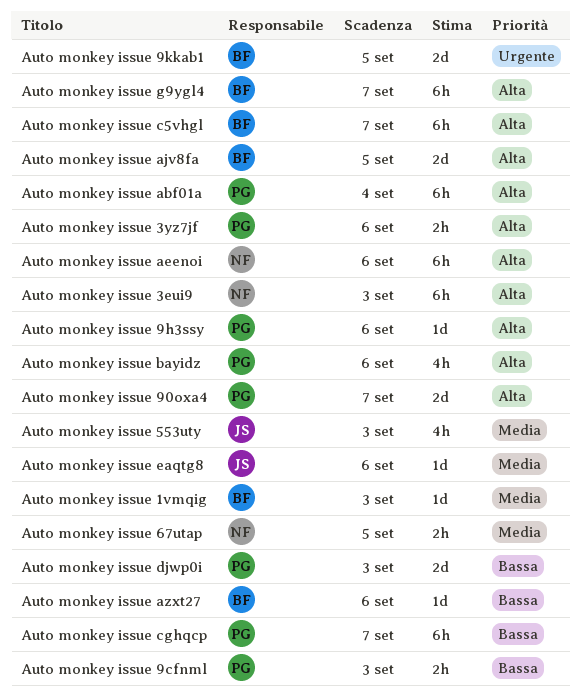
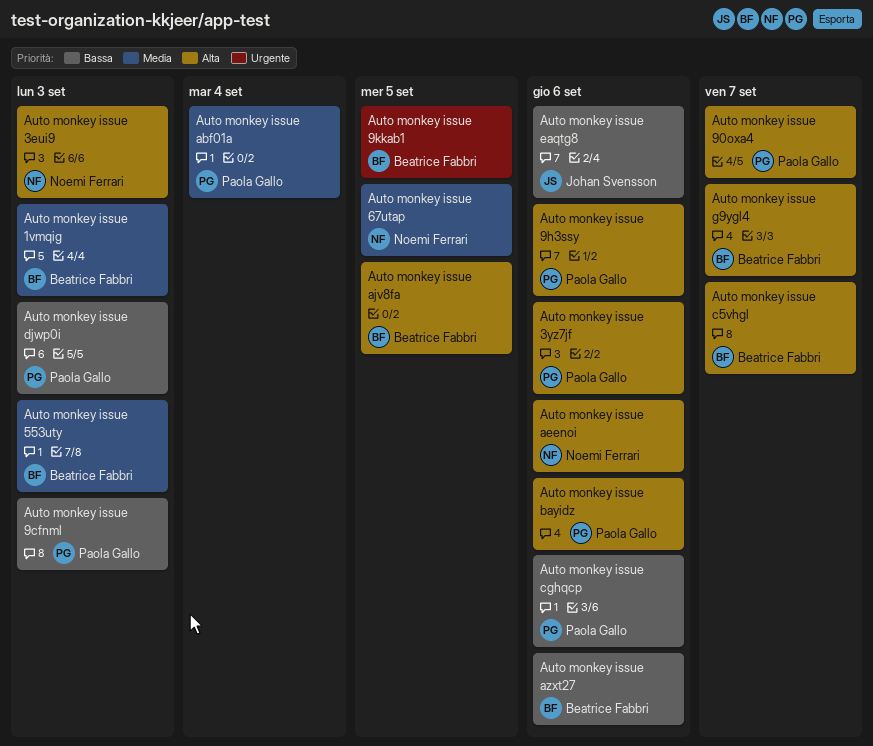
Auto monkey issue 553uty, owner: Johan Svensson -> Beatrice Fabbri
Auto monkey issue abf01a, priority: Alta -> Media
Auto monkey issue cghqcp, due: Sep 7 -> Sep 6
Auto monkey issue eaqtg8, priority: Media -> Bassa

